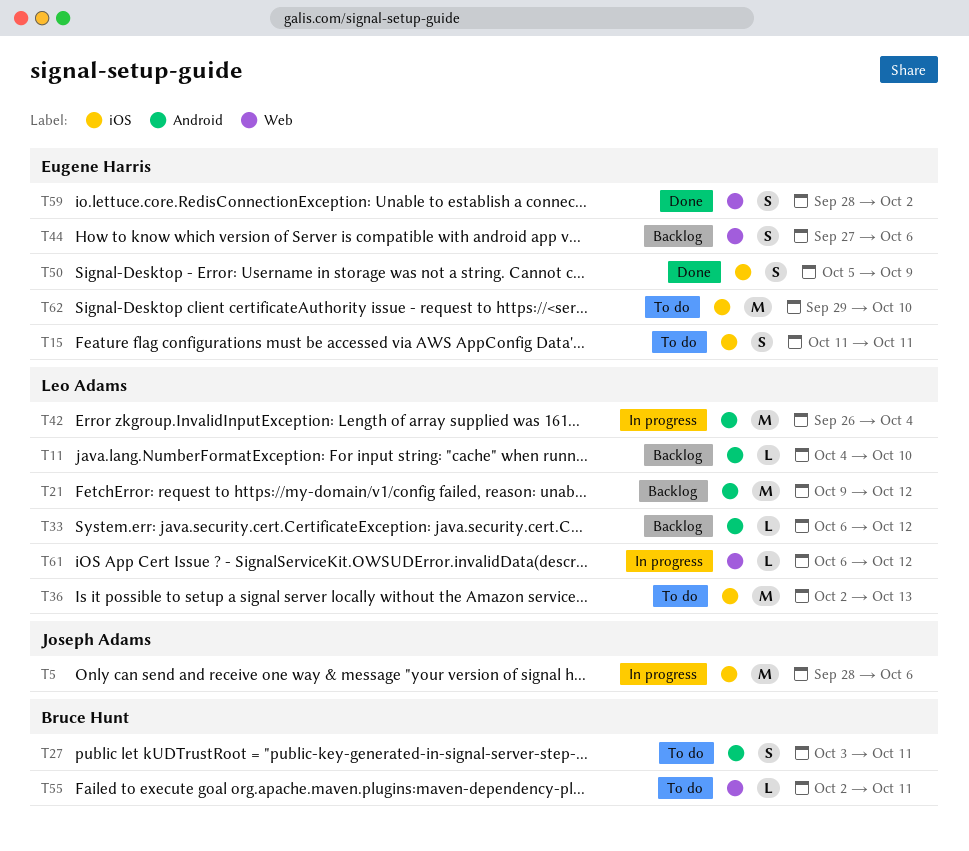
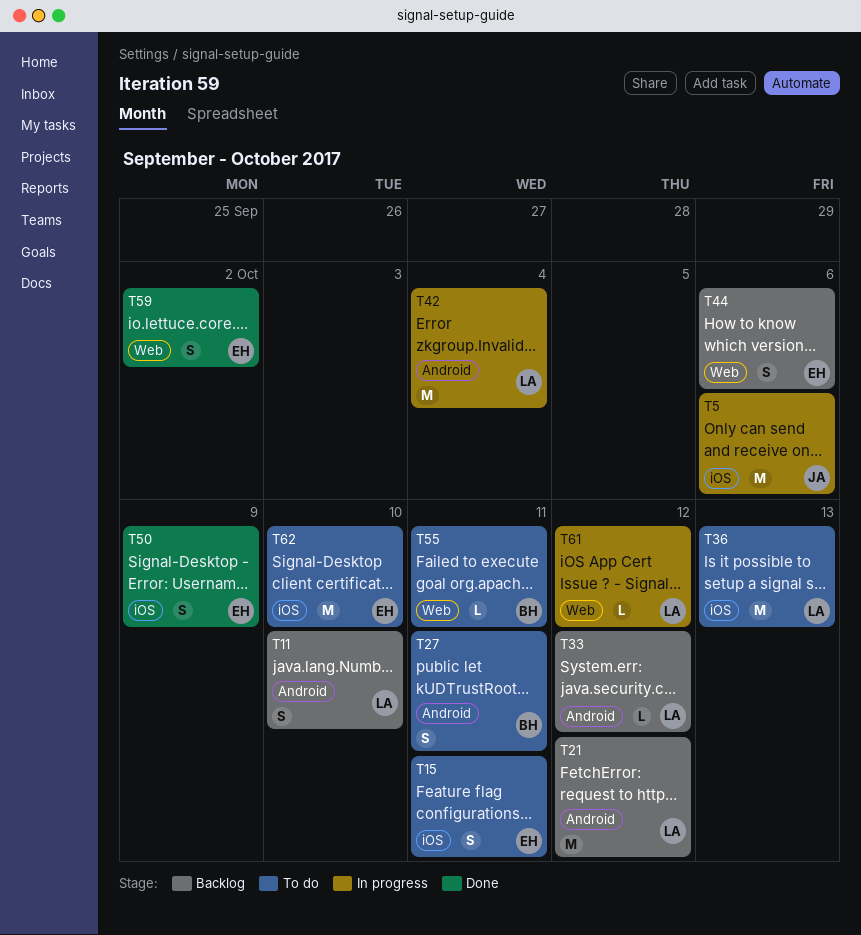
T11, estimate: L -> S

